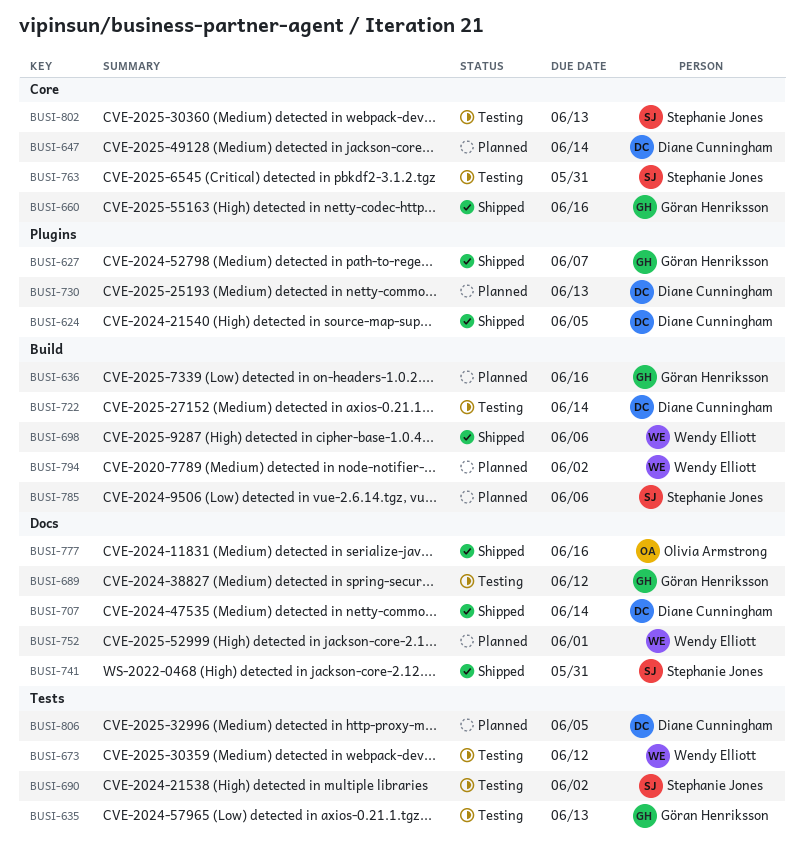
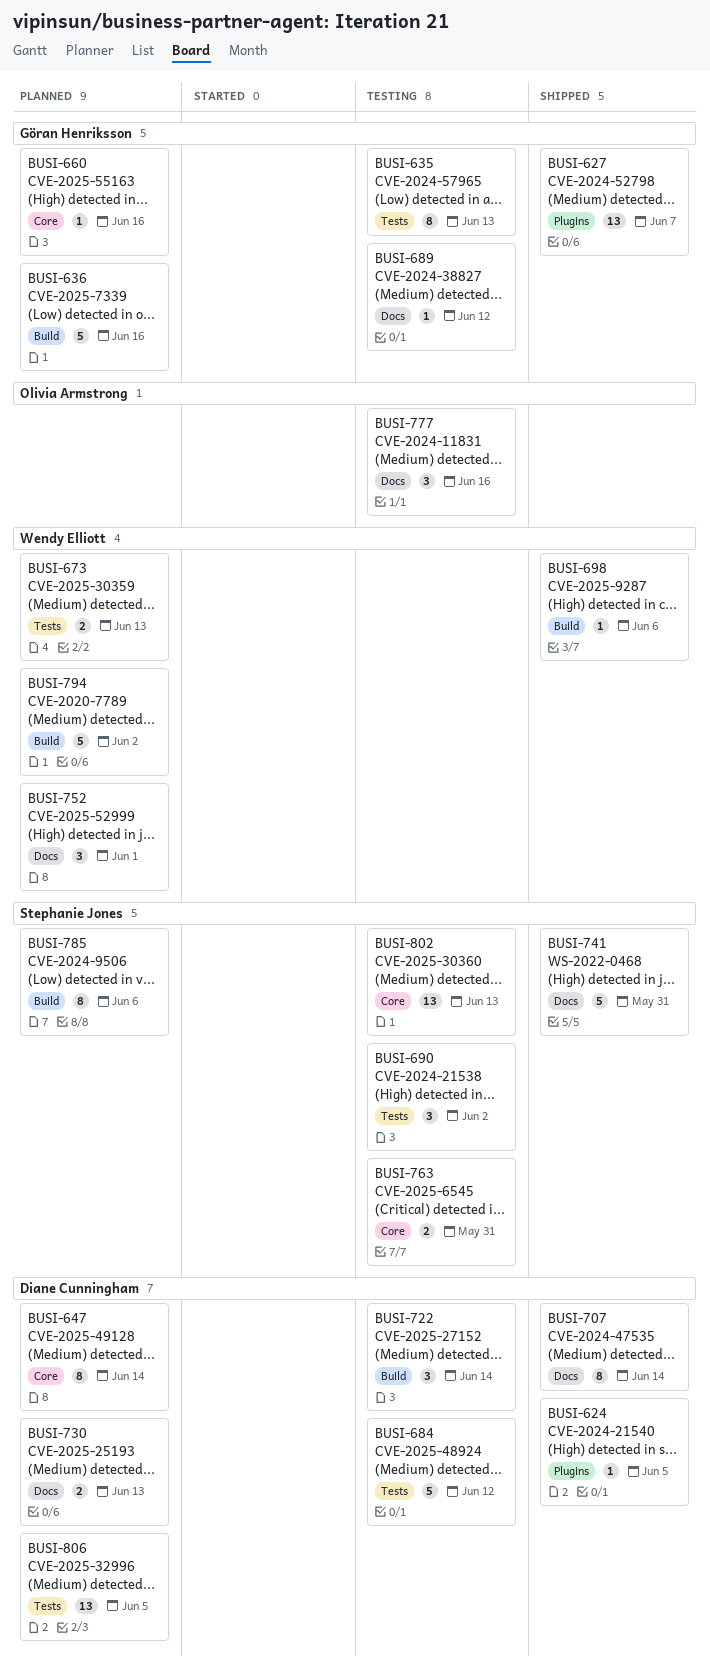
BUSI-660, status: Shipped -> Planned
BUSI-673, status: Testing -> Planned
BUSI-673, due: Jun 12 -> Jun 13
BUSI-684: none -> present
BUSI-730, label: Plugins -> Docs
BUSI-777, status: Shipped -> Testing

